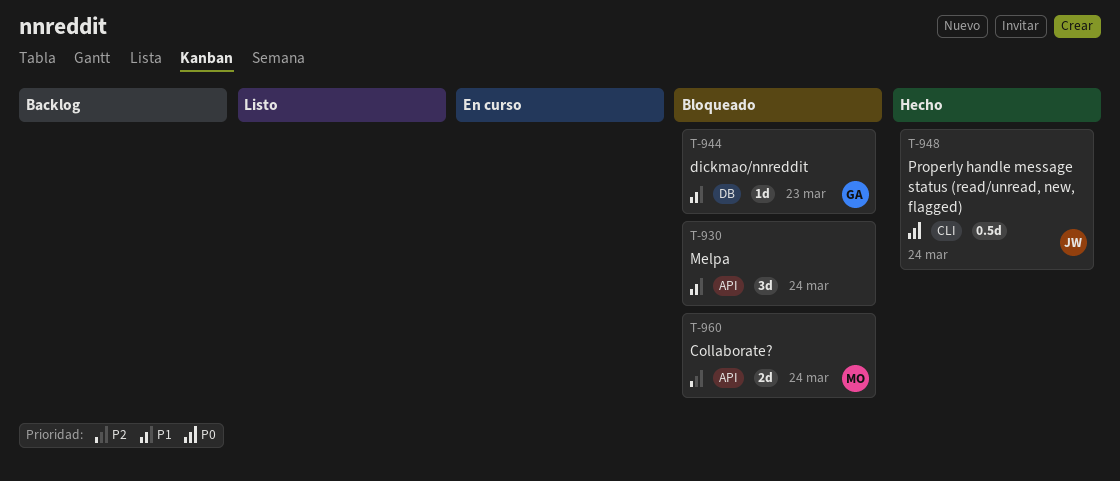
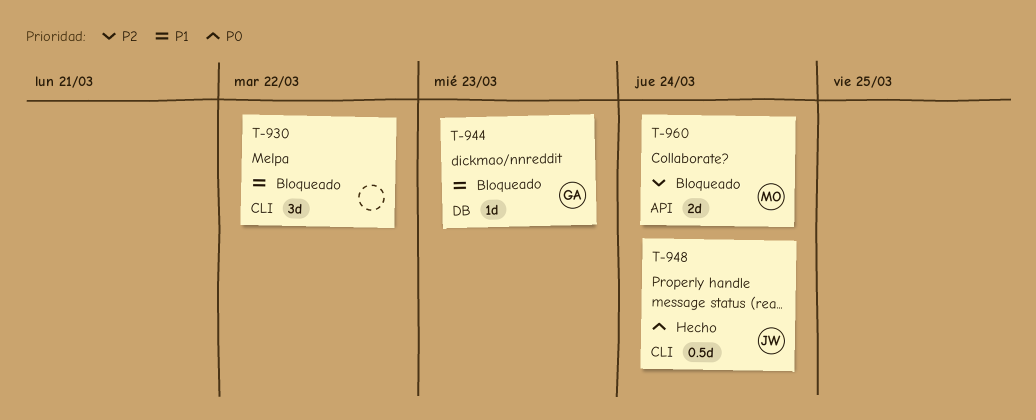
T-930, label: API -> CLI
T-930, due: Mar 24 -> Mar 22

